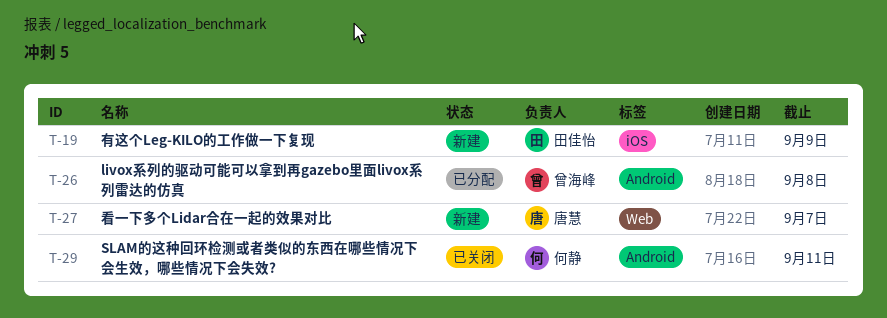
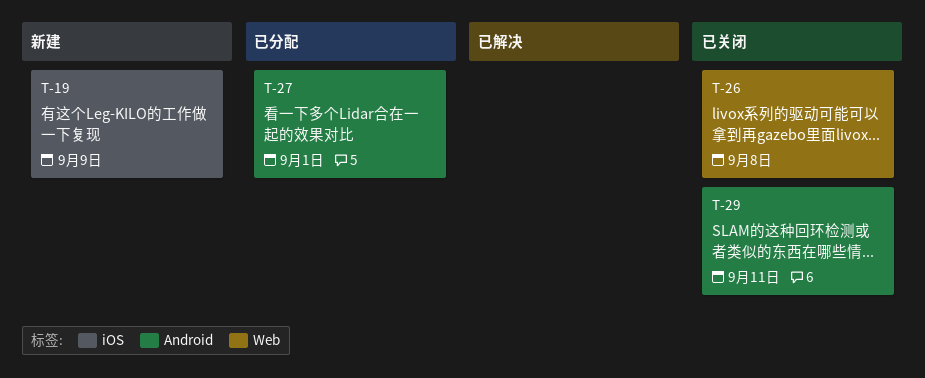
T-26, status: 已分配 -> 已关闭
T-26, label: Android -> Web
T-27, status: 新建 -> 已分配
T-27, label: Web -> Android
T-27, due: Sep 7 -> Sep 1

